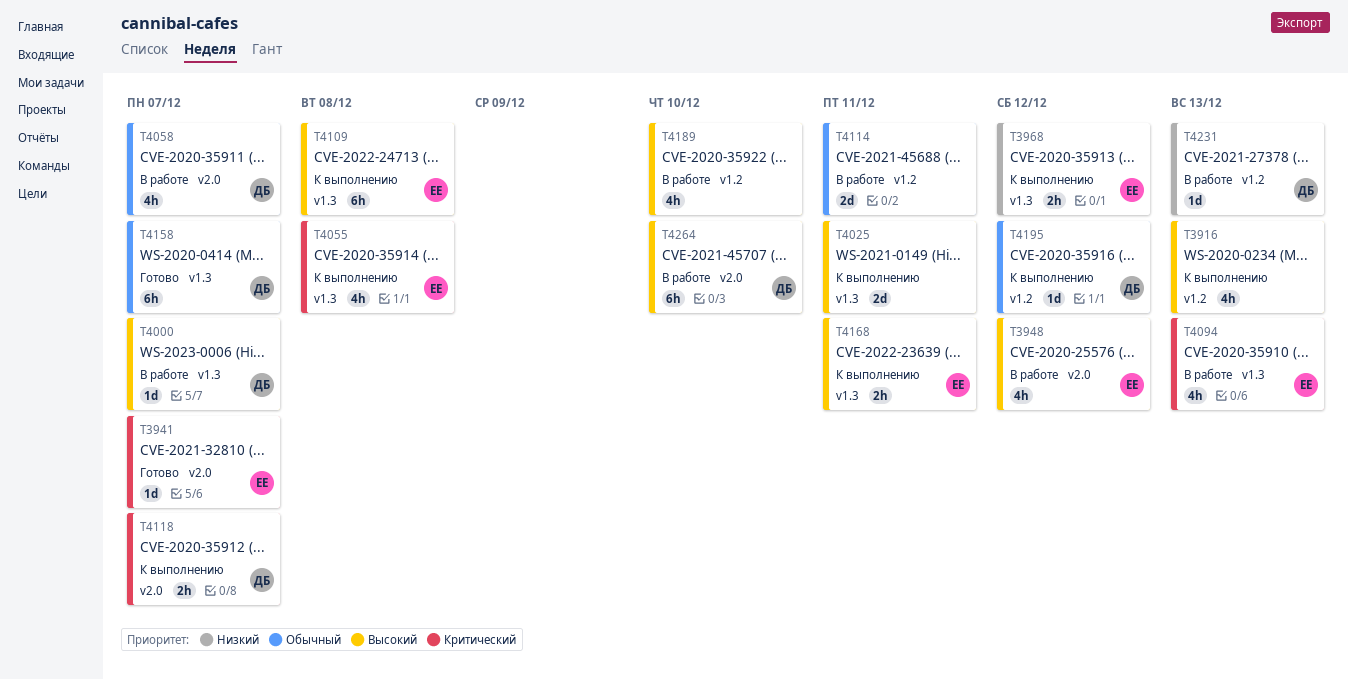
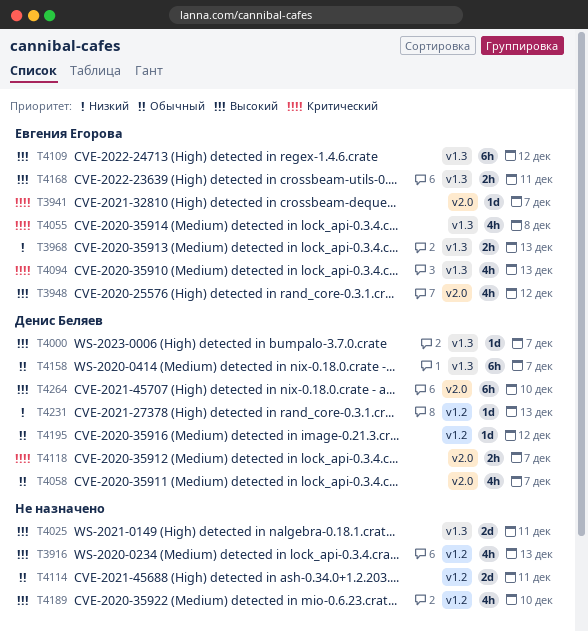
T3968, due: Dec 12 -> Dec 13
T4109, due: Dec 8 -> Dec 12

